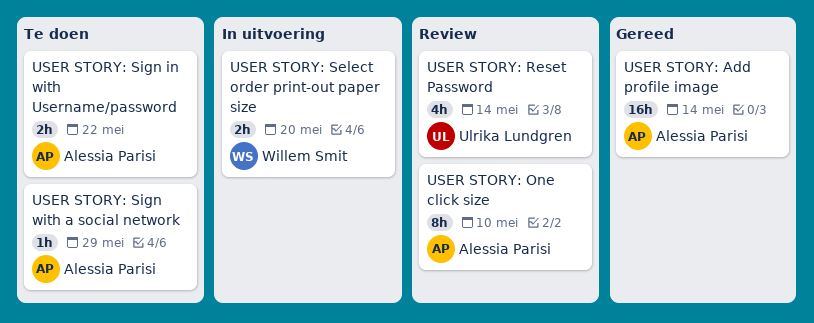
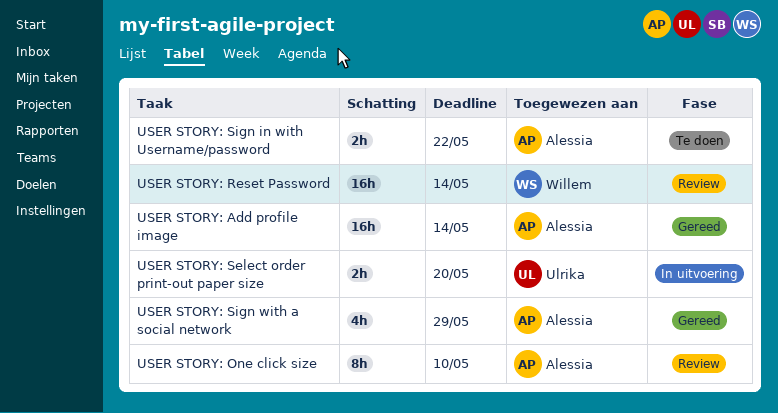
USER STORY: Reset Password, owner: Ulrika Lundgren -> Willem Smit
USER STORY: Reset Password, estimate: 4h -> 16h
USER STORY: Select order print-out paper size, owner: Willem Smit -> Ulrika Lundgren
USER STORY: Sign with a social network, status: Te doen -> Gereed
USER STORY: Sign with a social network, estimate: 1h -> 4h

